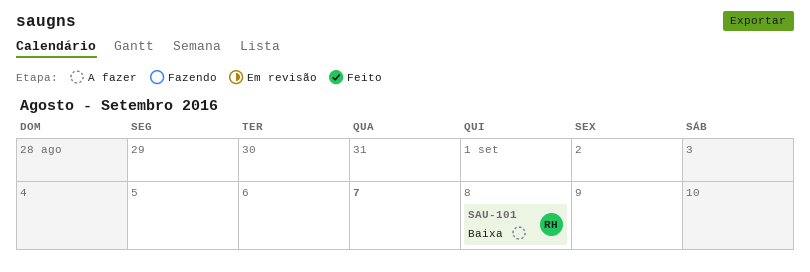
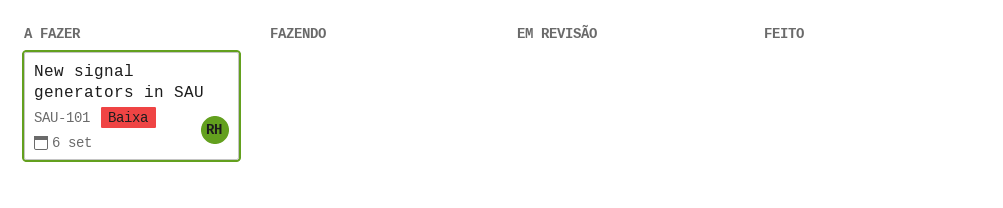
SAU-101, due: Sep 8 -> Sep 6

